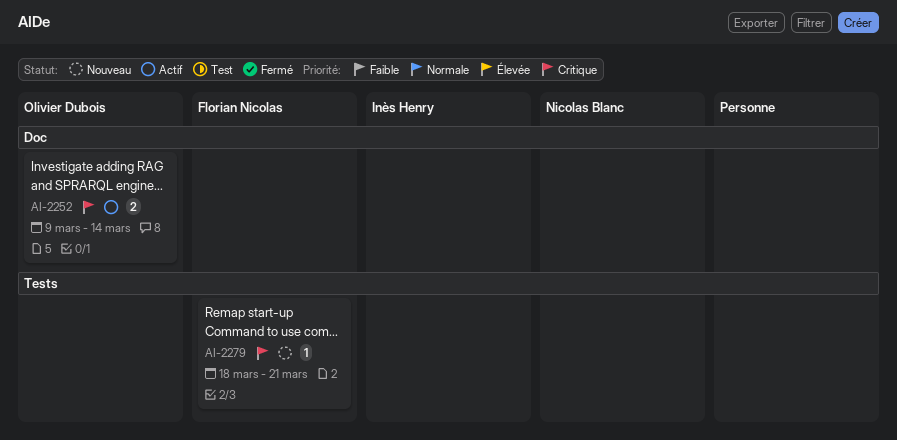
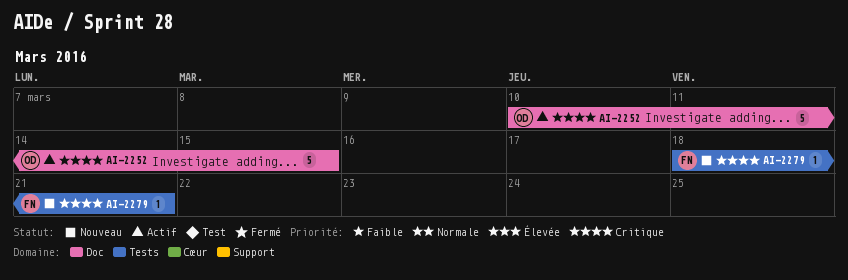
AI-2252, estimate: 2 -> 5
AI-2252, start: Mar 9 -> Mar 10
AI-2252, due: Mar 14 -> Mar 15

